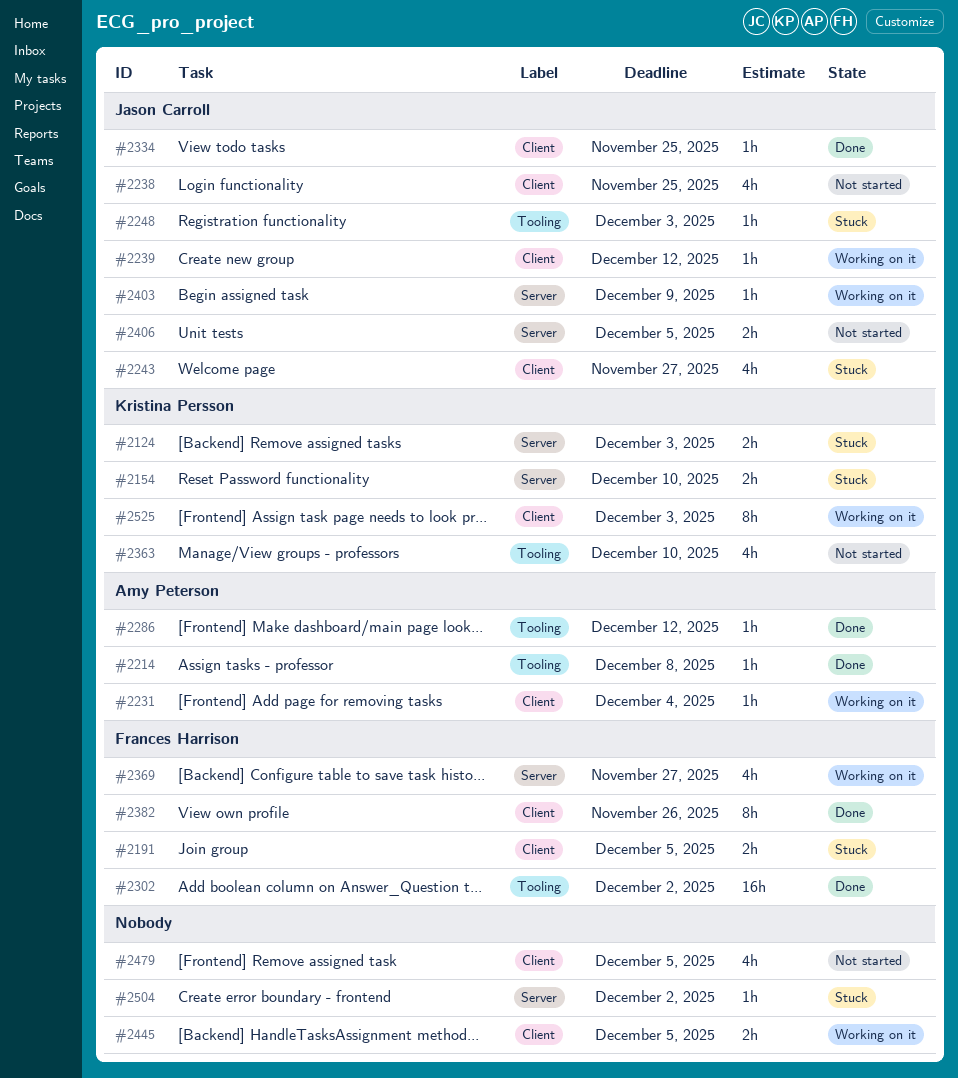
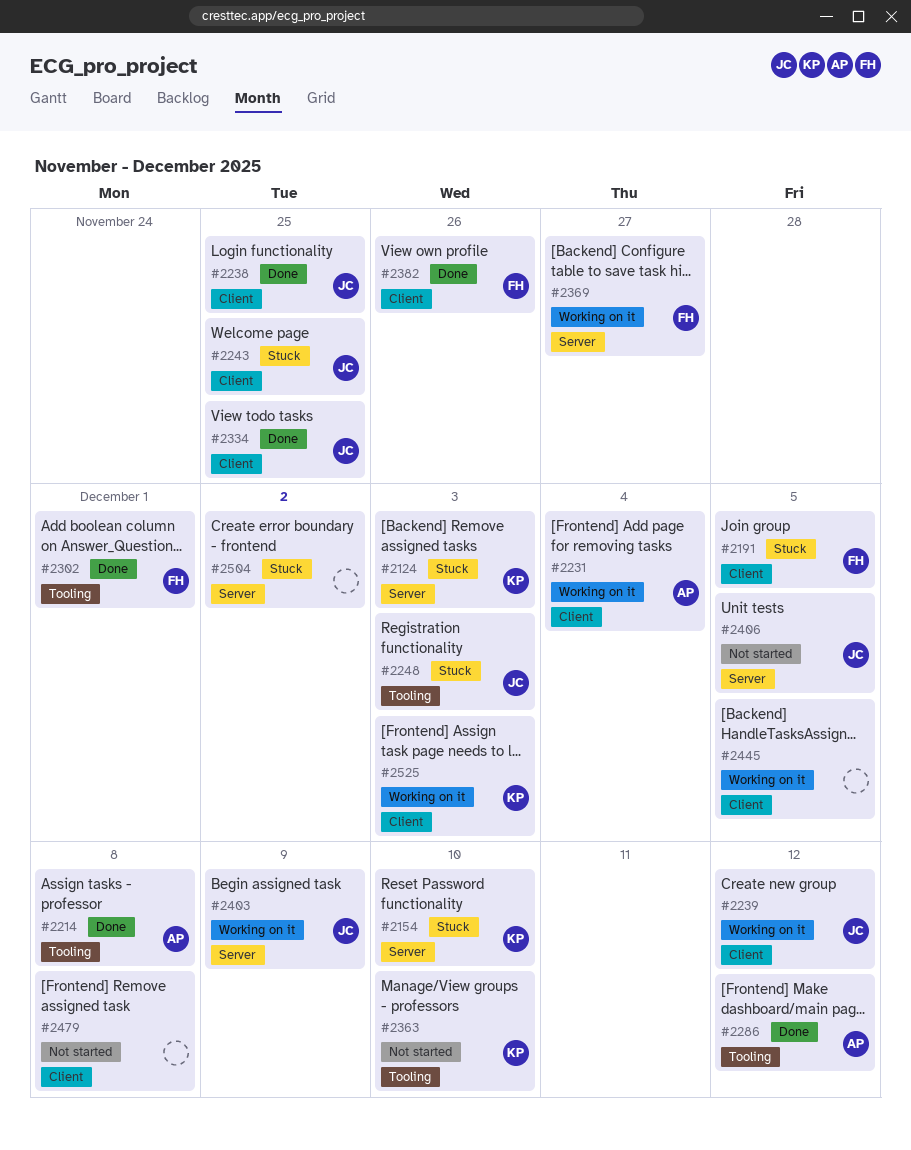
#2238, status: Not started -> Done
#2243, due: Nov 27 -> Nov 25
#2302, due: Dec 2 -> Dec 1
#2479, due: Dec 5 -> Dec 8

